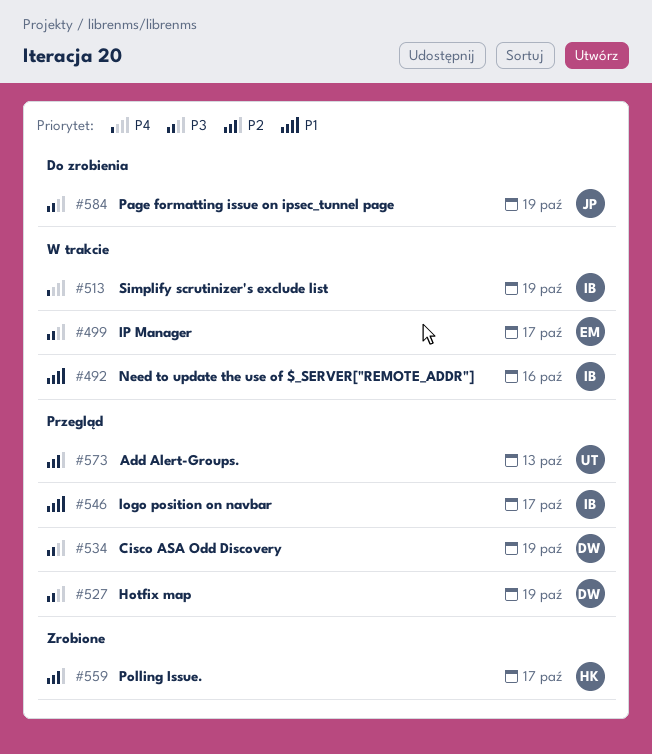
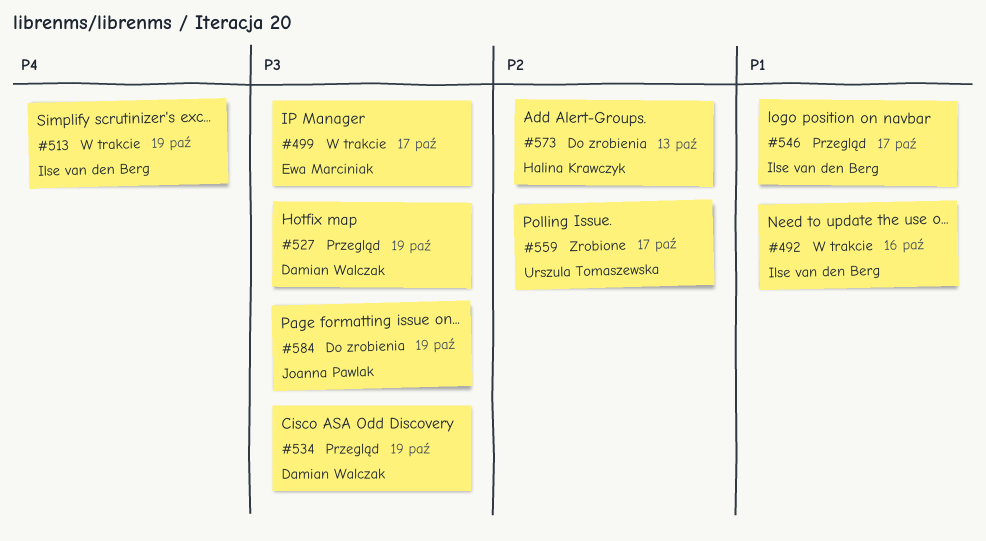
#559, owner: Halina Krawczyk -> Urszula Tomaszewska
#573, status: Przegląd -> Do zrobienia
#573, owner: Urszula Tomaszewska -> Halina Krawczyk

